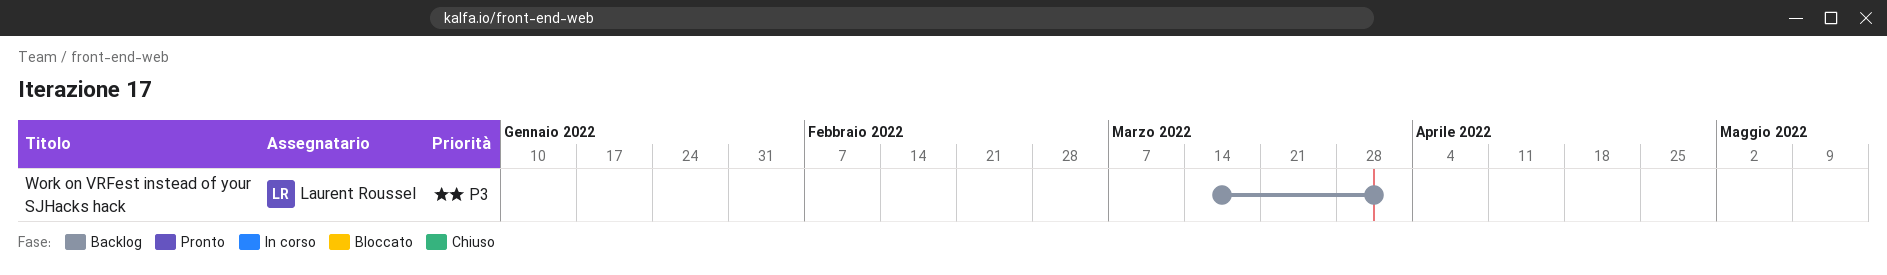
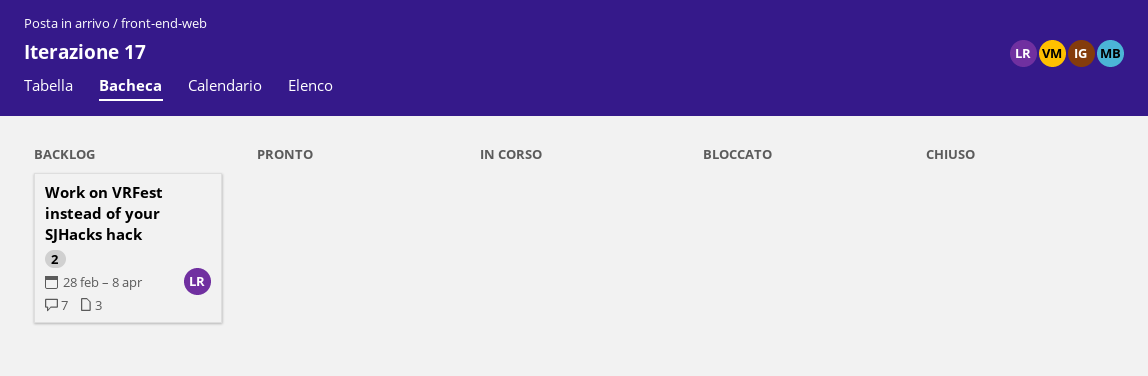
Work on VRFest instead of your SJHacks hack, start: Mar 14 -> Feb 28
Work on VRFest instead of your SJHacks hack, due: Apr 1 -> Apr 8

